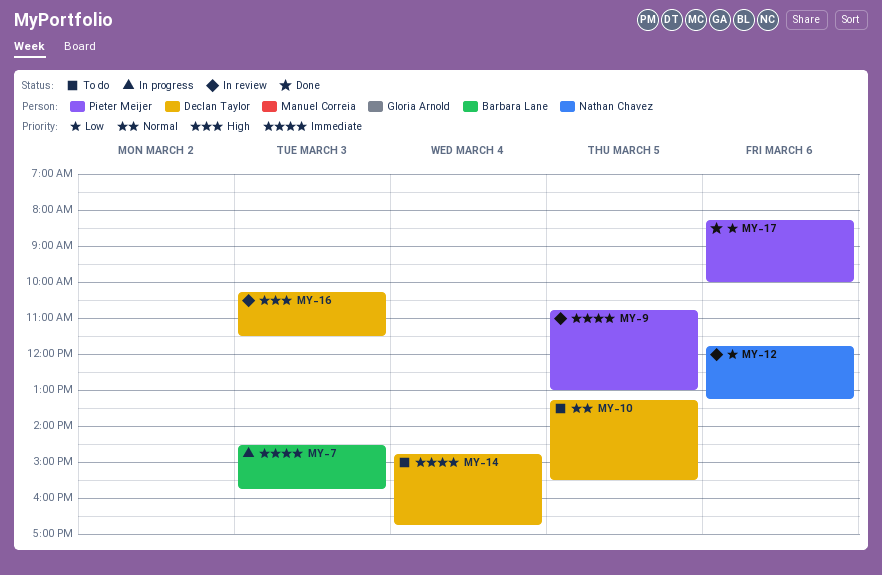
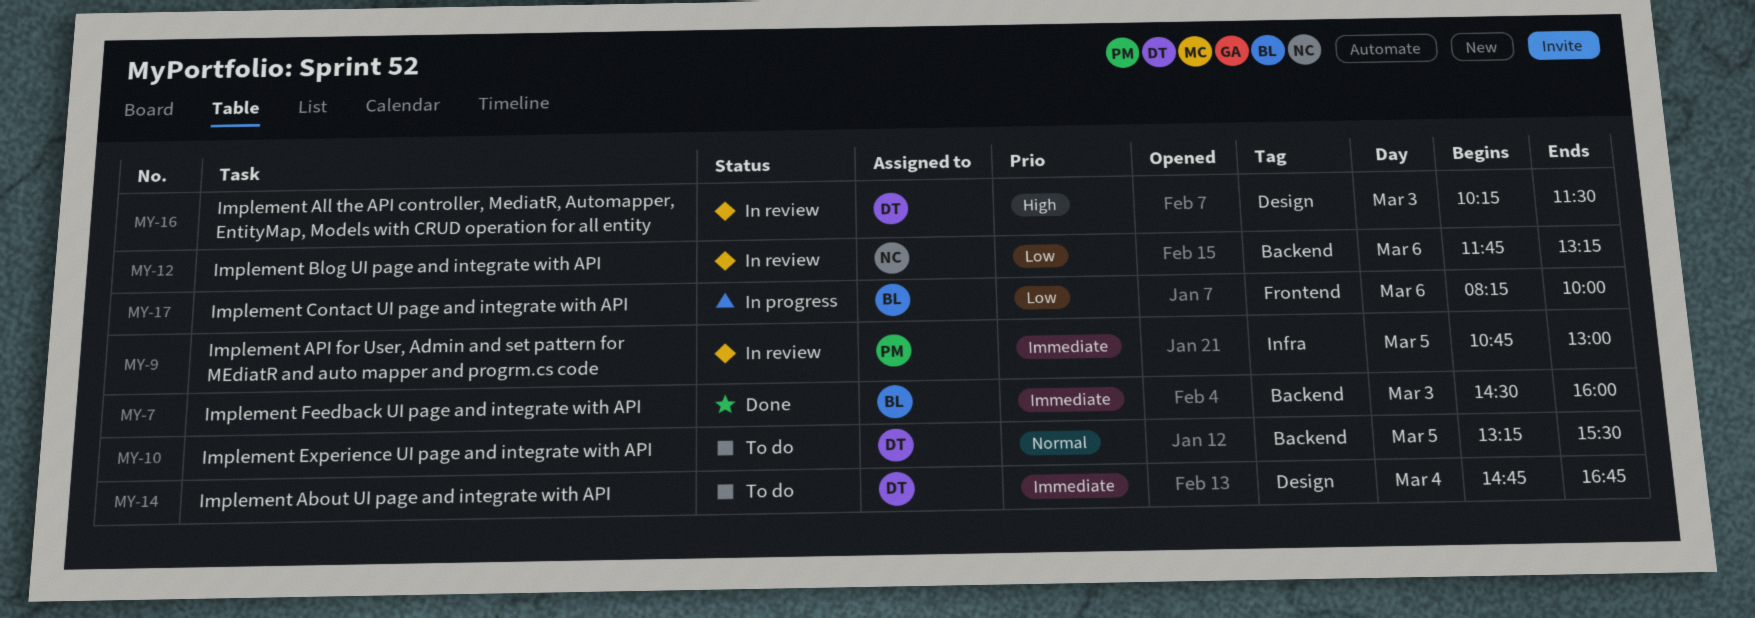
MY-7, status: In progress -> Done
MY-7, ends: 15:45 -> 16:00
MY-17, status: Done -> In progress
MY-17, owner: Pieter Meijer -> Barbara Lane

